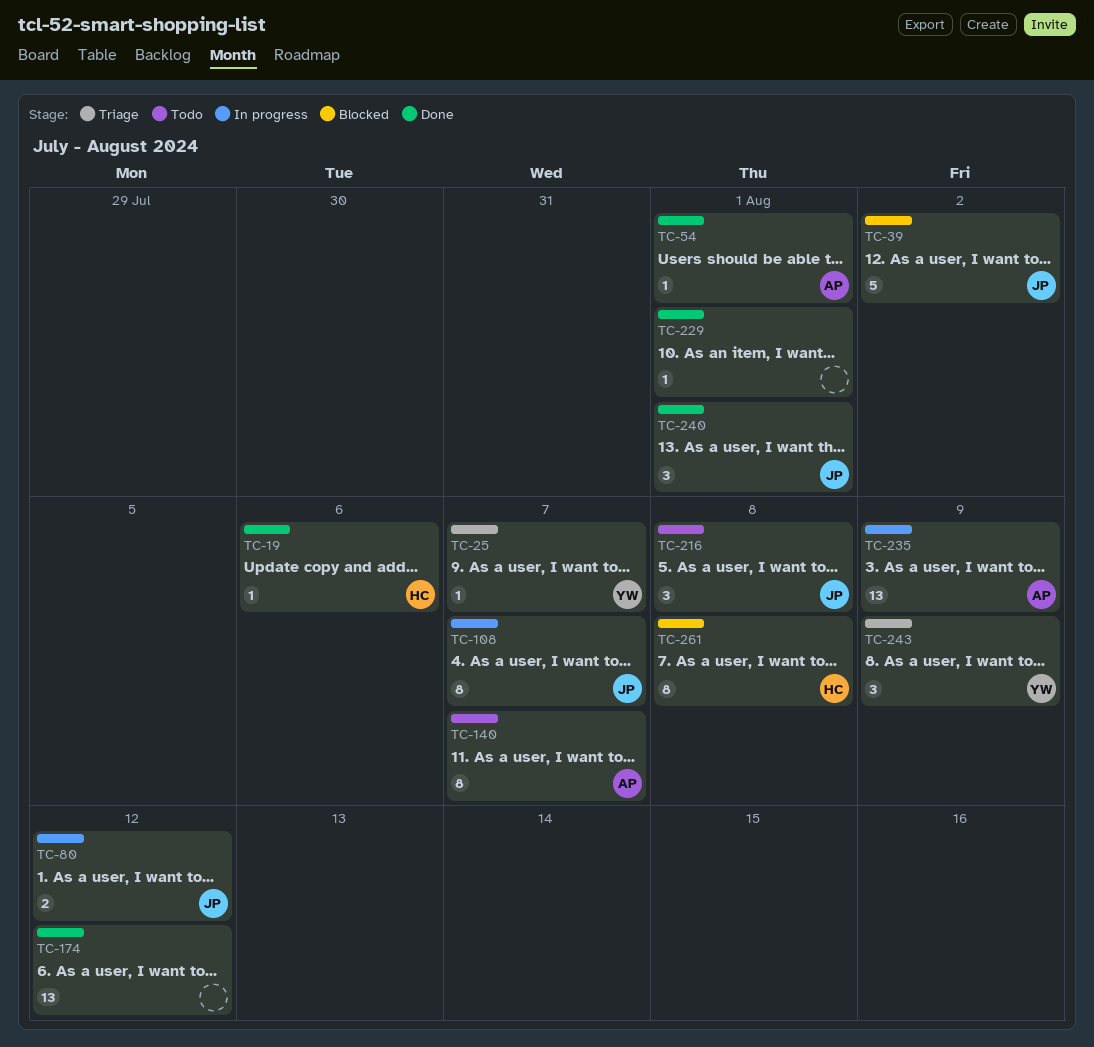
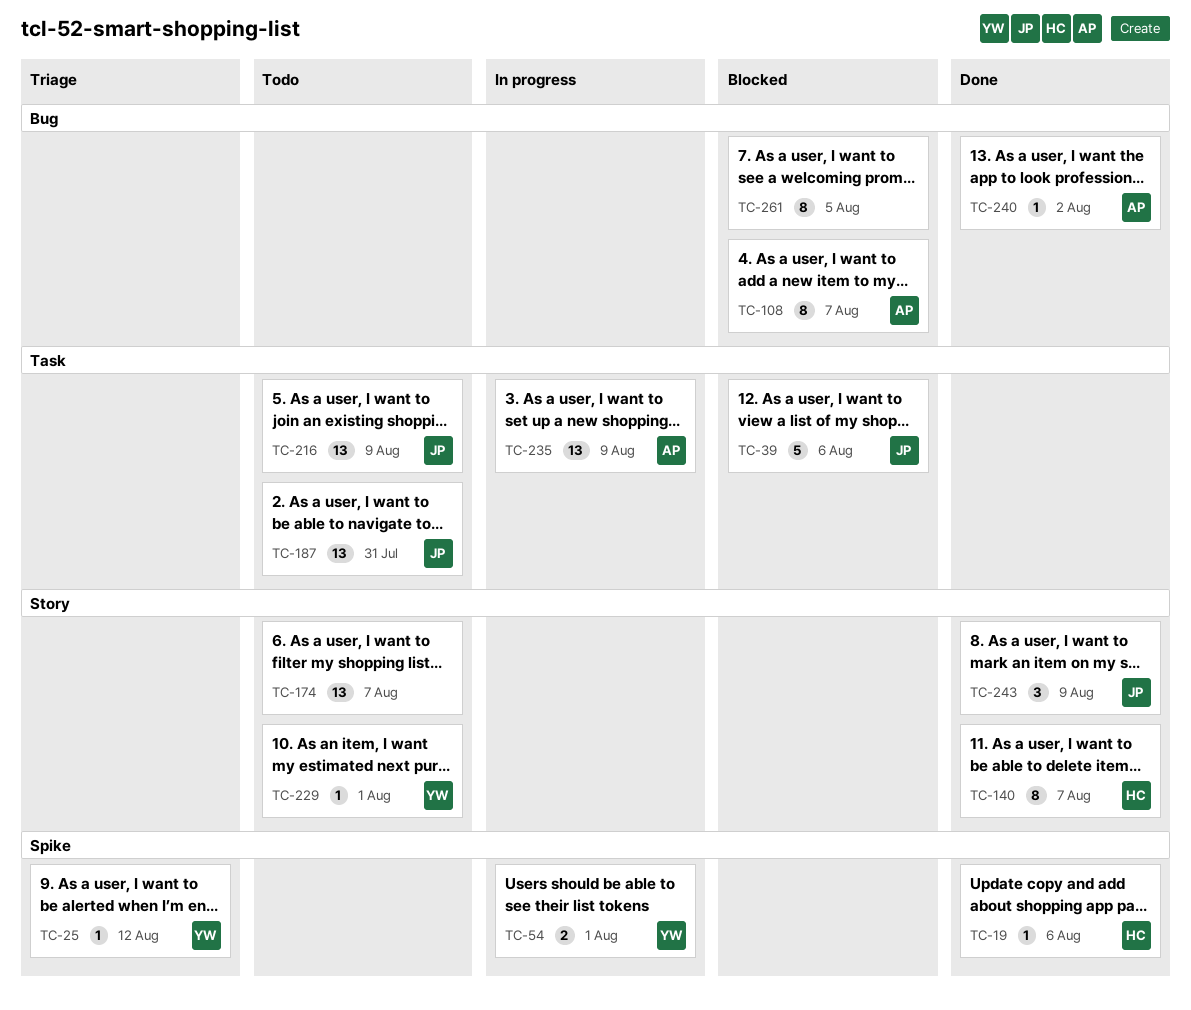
TC-25, due: Aug 7 -> Aug 12
TC-39, due: Aug 2 -> Aug 6
TC-54, status: Done -> In progress
TC-54, owner: AP -> YW
TC-54, estimate: 1 -> 2
TC-80: present -> none
TC-108, status: In progress -> Blocked
TC-108, owner: JP -> AP
TC-140, status: Todo -> Done
TC-140, owner: AP -> HC
TC-174, status: Done -> Todo
TC-174, due: Aug 12 -> Aug 7
TC-187: none -> present
TC-216, estimate: 3 -> 13
TC-216, due: Aug 8 -> Aug 9
TC-229, status: Done -> Todo
TC-229, owner: none -> YW
TC-240, owner: JP -> AP
TC-240, estimate: 3 -> 1
TC-240, due: Aug 1 -> Aug 2
TC-243, status: Triage -> Done
TC-243, owner: YW -> JP
TC-261, owner: HC -> none
TC-261, due: Aug 8 -> Aug 5

